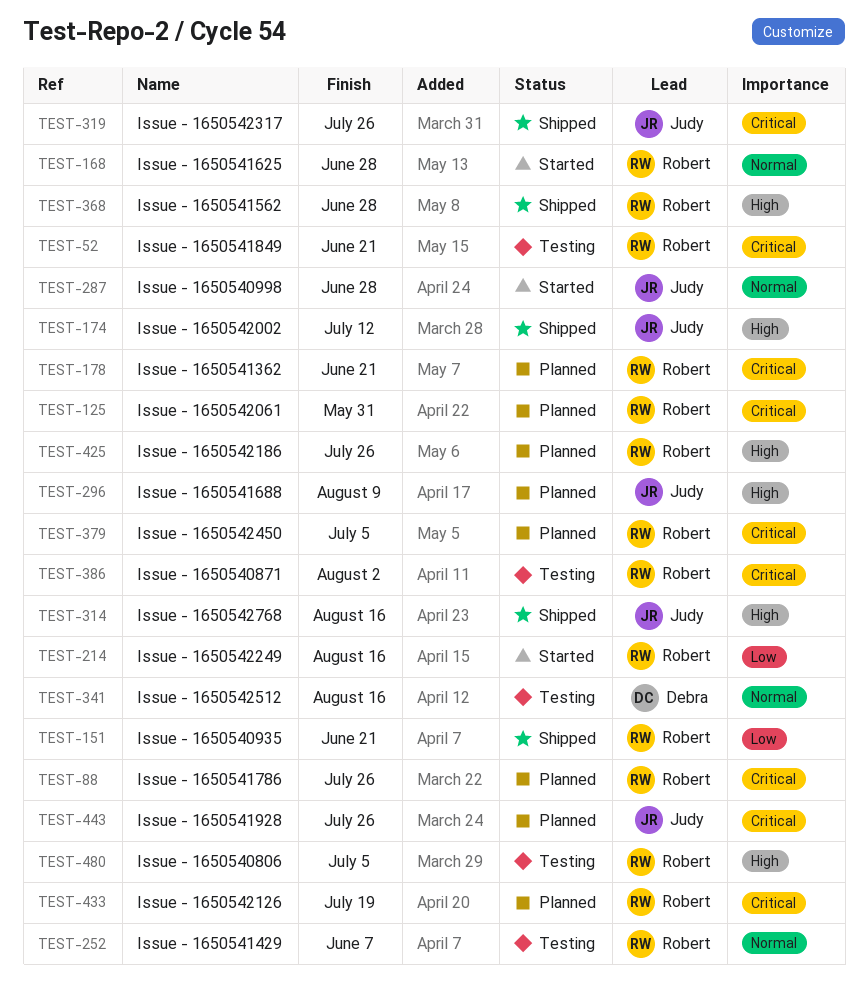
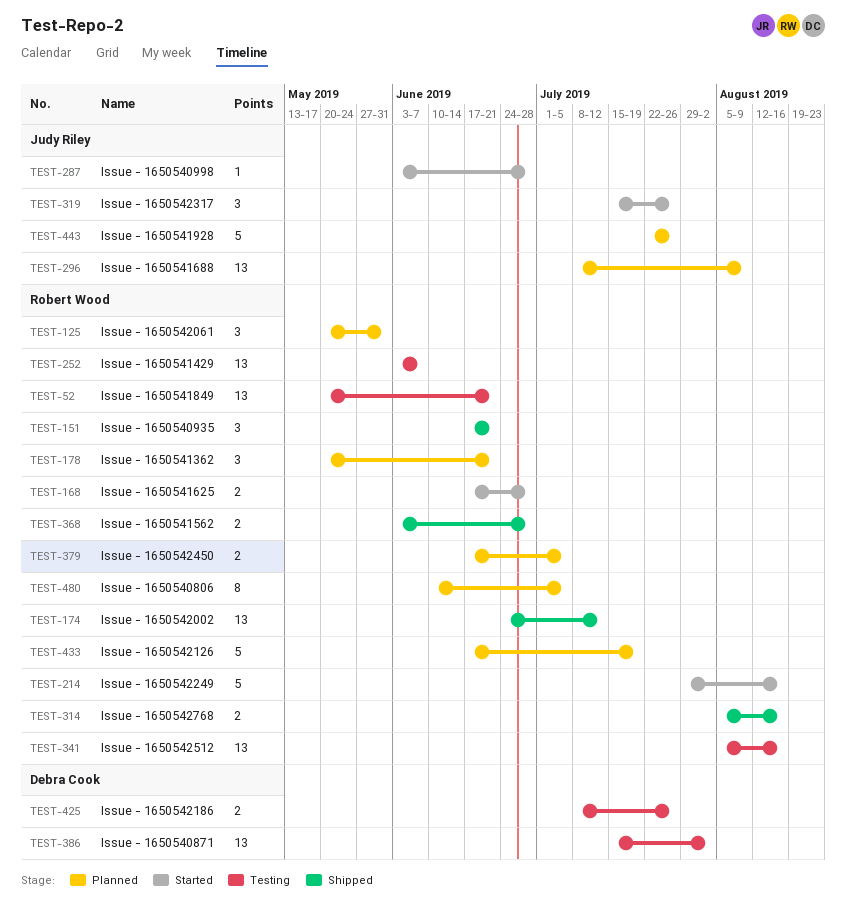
TEST-88: present -> none
TEST-174, owner: Judy Riley -> Robert Wood
TEST-314, owner: Judy Riley -> Robert Wood
TEST-319, status: Shipped -> Started
TEST-341, owner: Debra Cook -> Robert Wood
TEST-386, owner: Robert Wood -> Debra Cook
TEST-425, status: Planned -> Testing
TEST-425, owner: Robert Wood -> Debra Cook
TEST-480, status: Testing -> Planned

